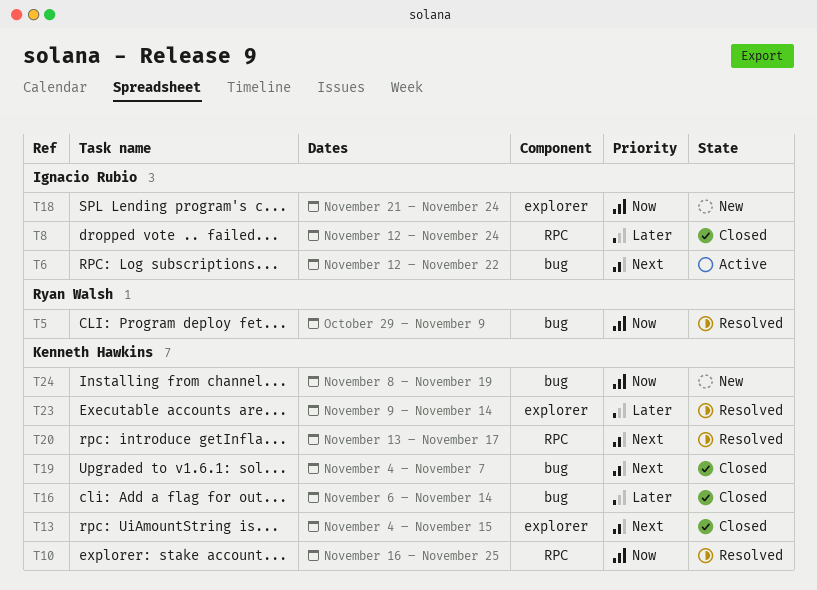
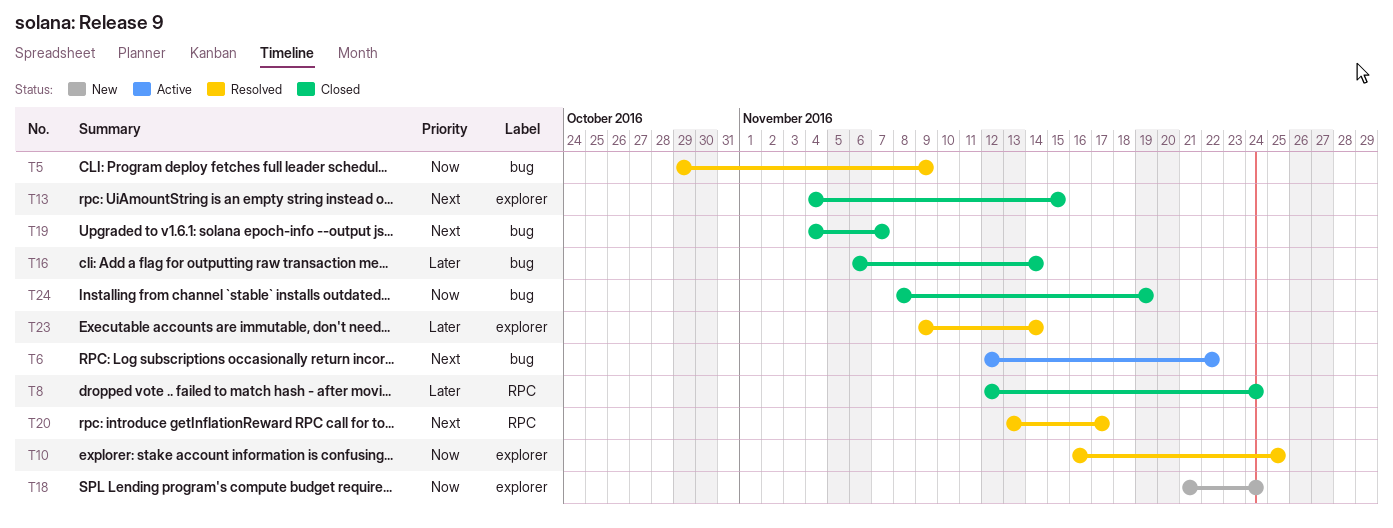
T10, label: RPC -> explorer
T24, status: New -> Closed

